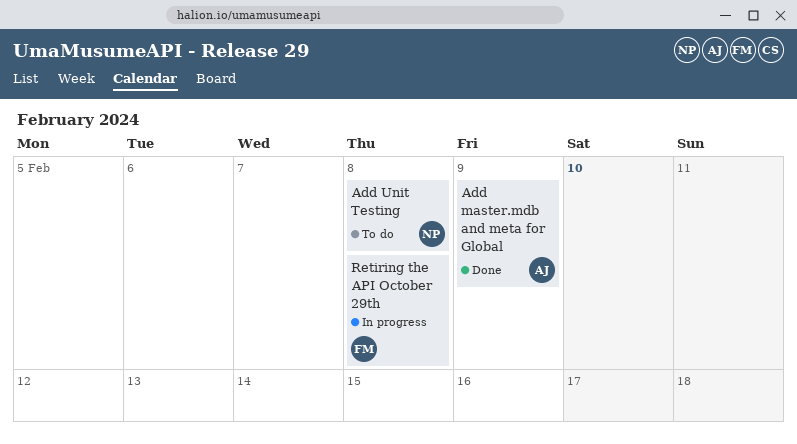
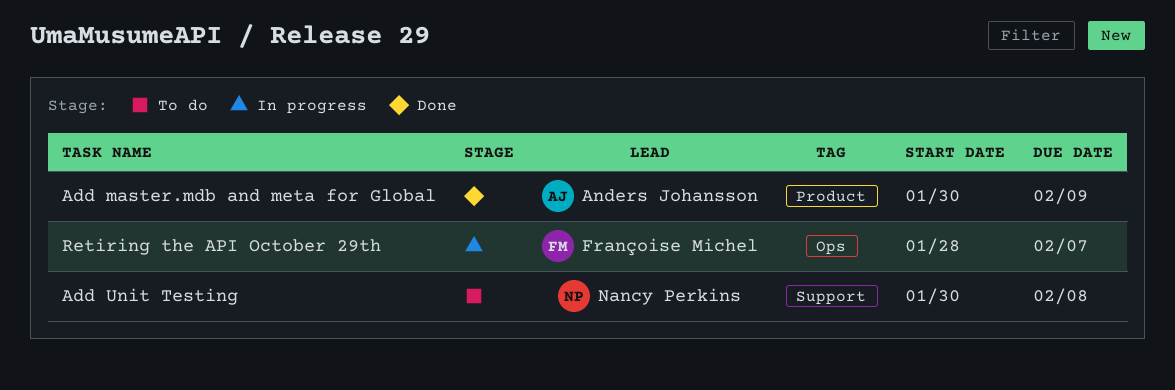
Retiring the API October 29th, due: Feb 8 -> Feb 7

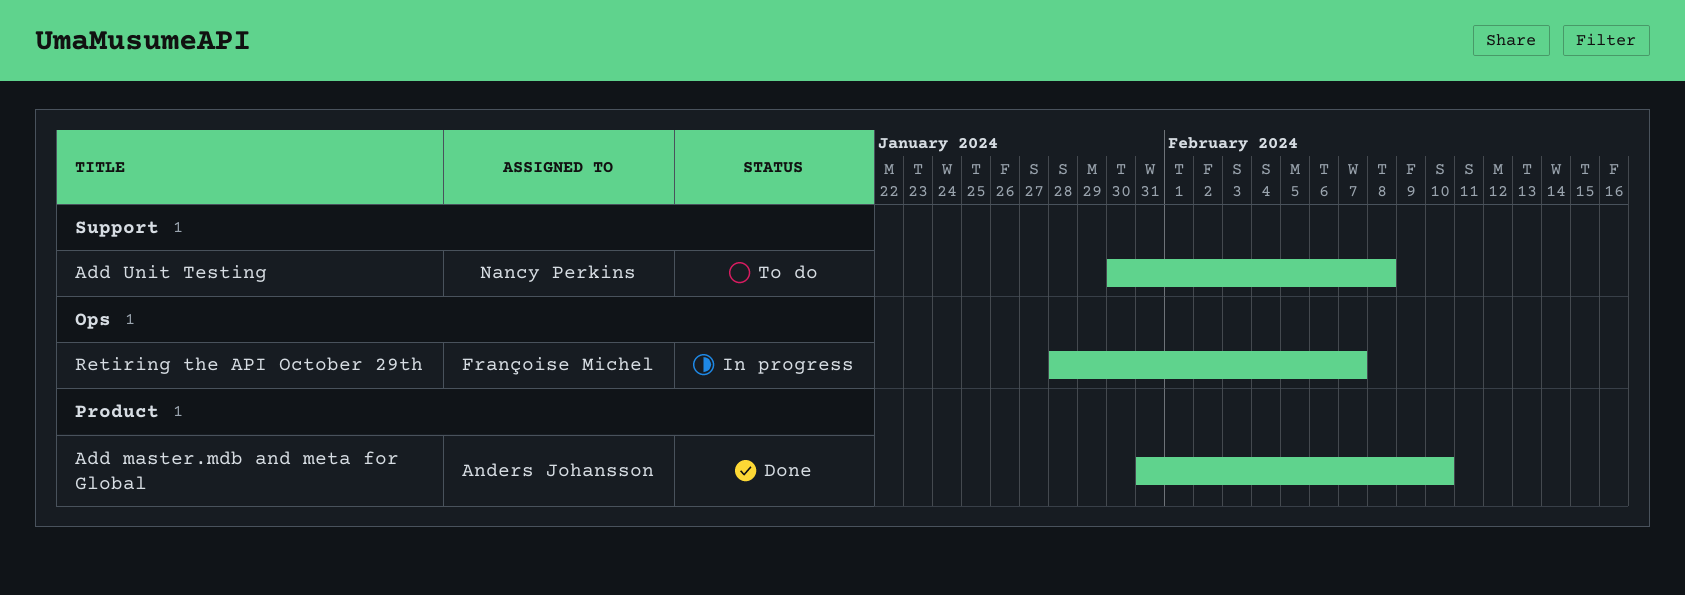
Add master.mdb and meta for Global, start: Jan 30 -> Jan 31
Add master.mdb and meta for Global, due: Feb 9 -> Feb 10

